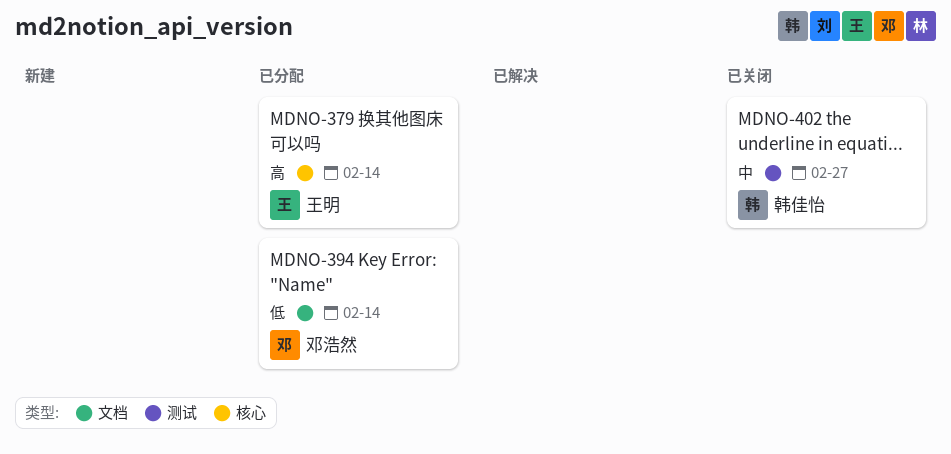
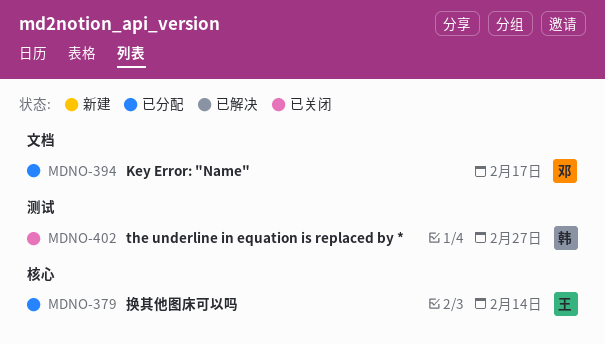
MDNO-394, due: Feb 14 -> Feb 17

